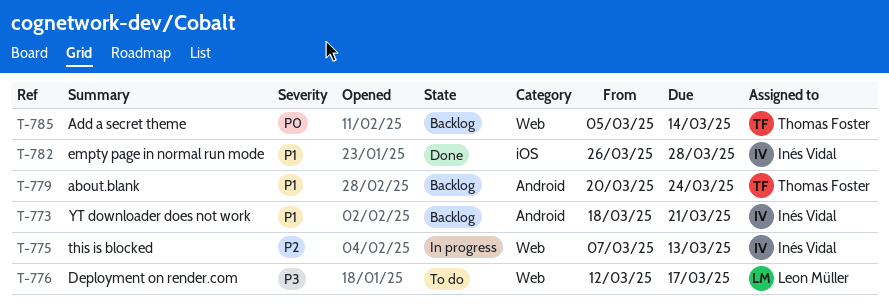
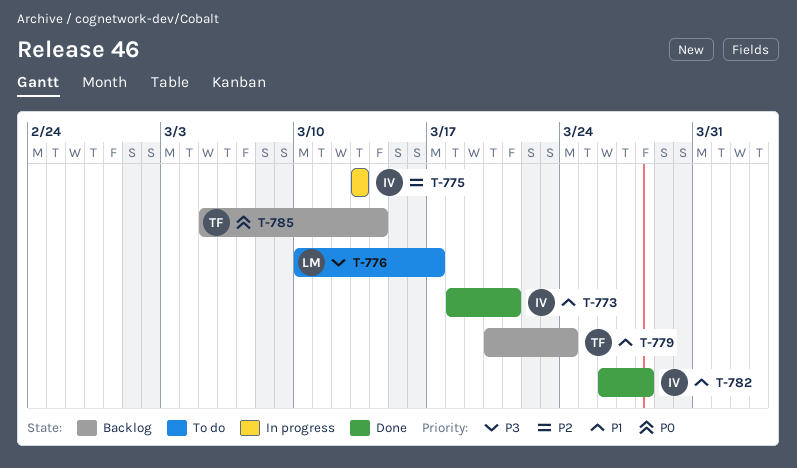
T-773, status: Backlog -> Done
T-775, start: Mar 7 -> Mar 13
T-776, start: Mar 12 -> Mar 10

